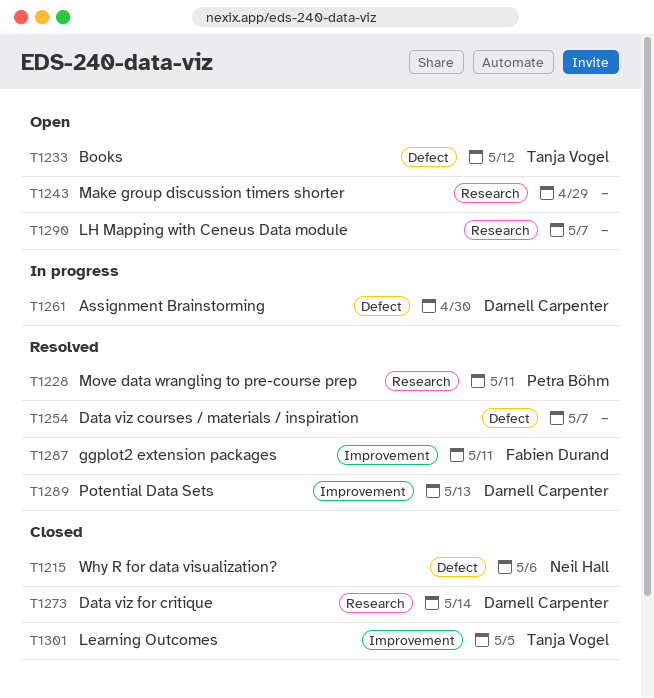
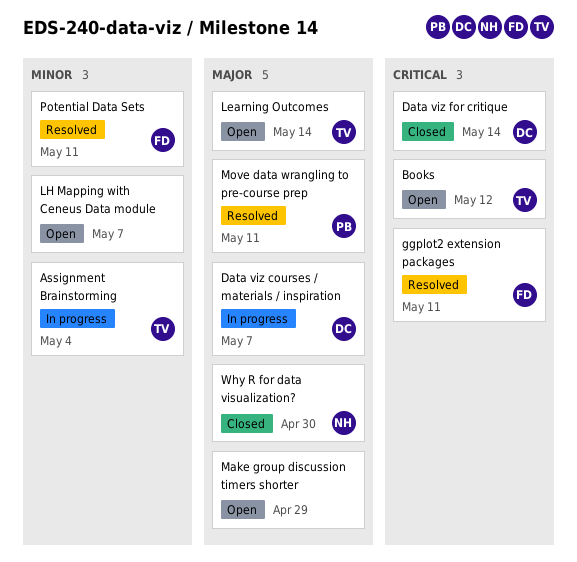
Assignment Brainstorming, owner: Darnell Carpenter -> Tanja Vogel
Assignment Brainstorming, due: Apr 30 -> May 4
Data viz courses / materials / inspiration, status: Resolved -> In progress
Data viz courses / materials / inspiration, owner: none -> Darnell Carpenter
Learning Outcomes, status: Closed -> Open
Learning Outcomes, due: May 5 -> May 14
Potential Data Sets, owner: Darnell Carpenter -> Fabien Durand
Potential Data Sets, due: May 13 -> May 11
Why R for data visualization?, due: May 6 -> Apr 30

